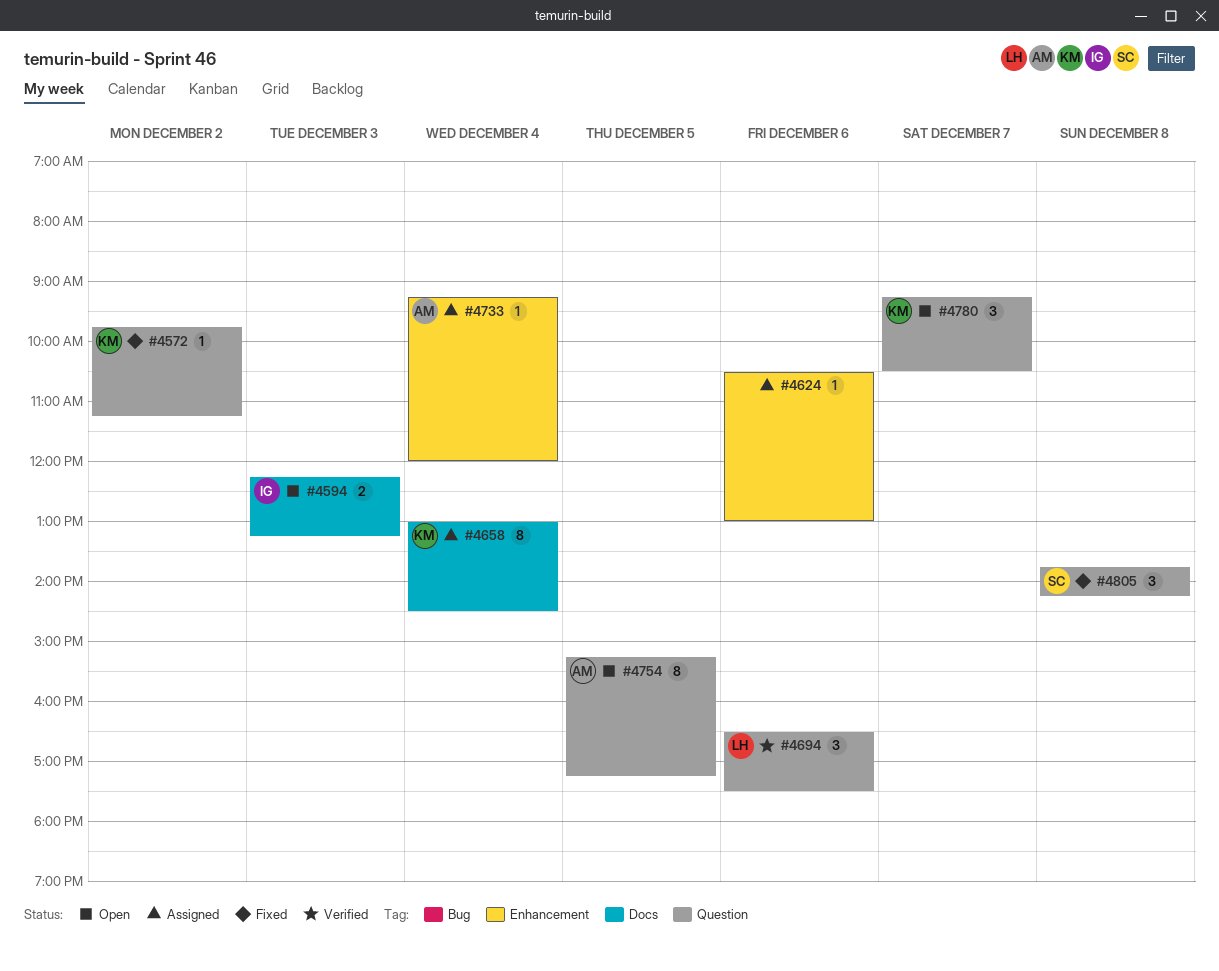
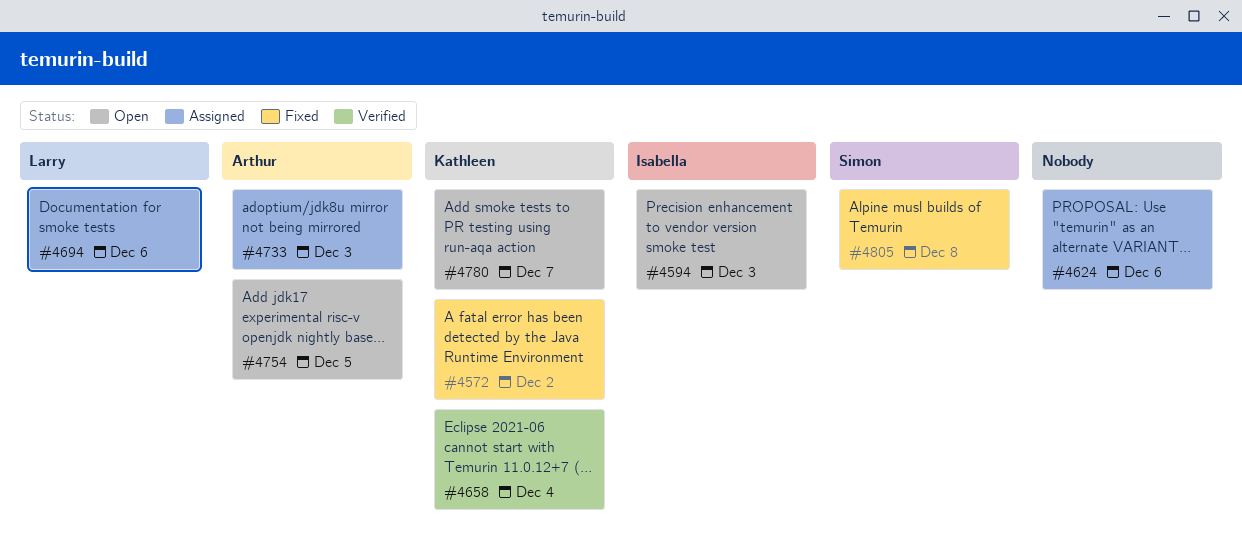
#4658, status: Assigned -> Verified
#4694, status: Verified -> Assigned
#4733, day: Dec 4 -> Dec 3

